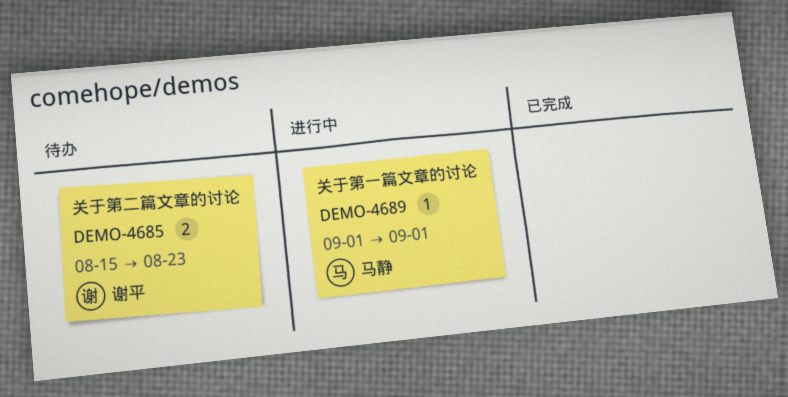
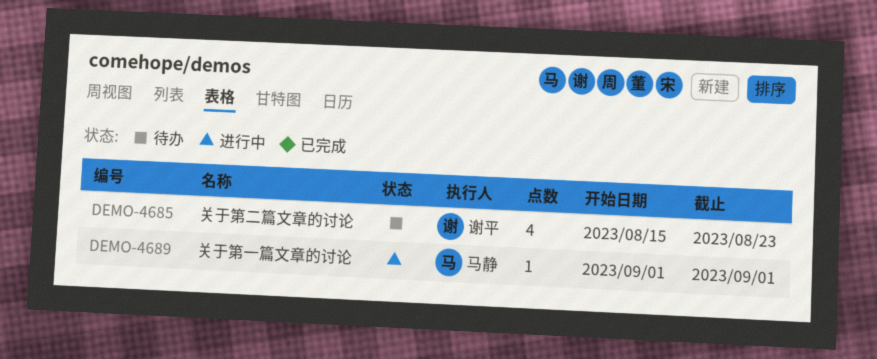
DEMO-4685, estimate: 2 -> 4

